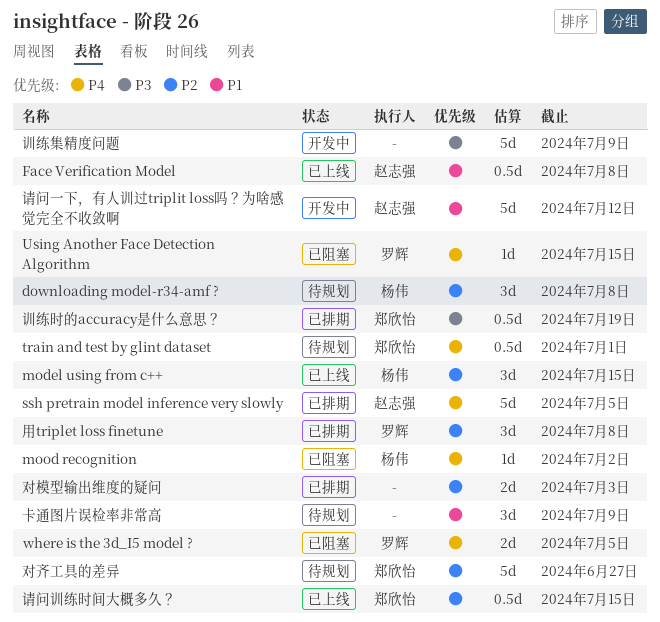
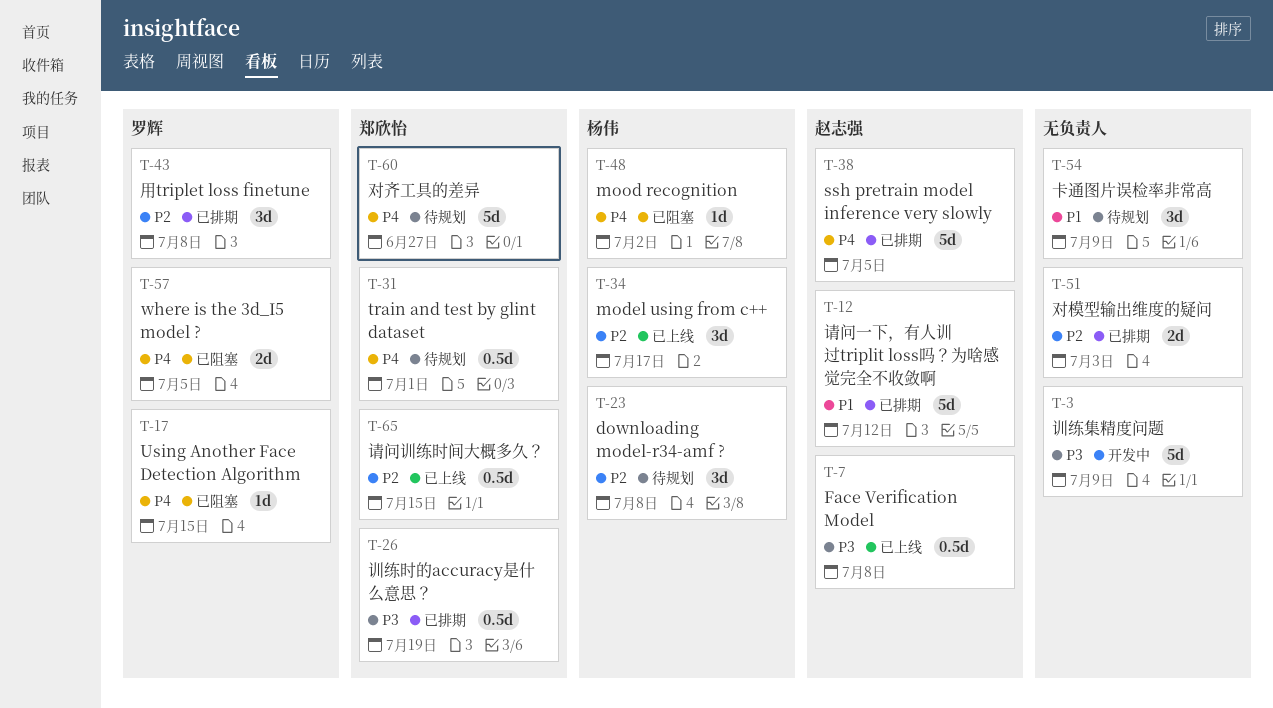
Face Verification Model, priority: P1 -> P3
model using from c++, due: Jul 15 -> Jul 17
对齐工具的差异, priority: P2 -> P4
请问一下，有人训过triplit loss吗？为啥感觉完全不收敛啊, status: 开发中 -> 已排期

